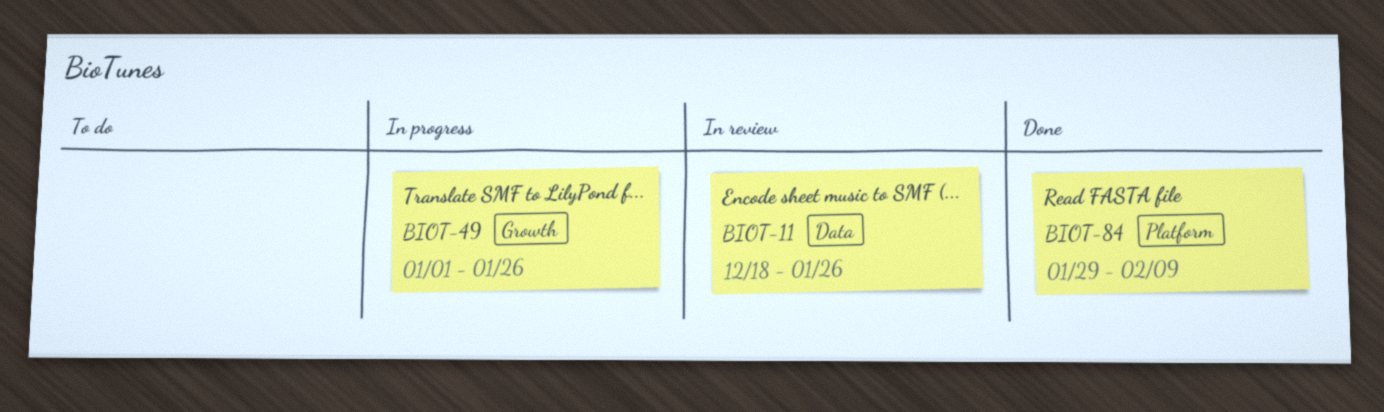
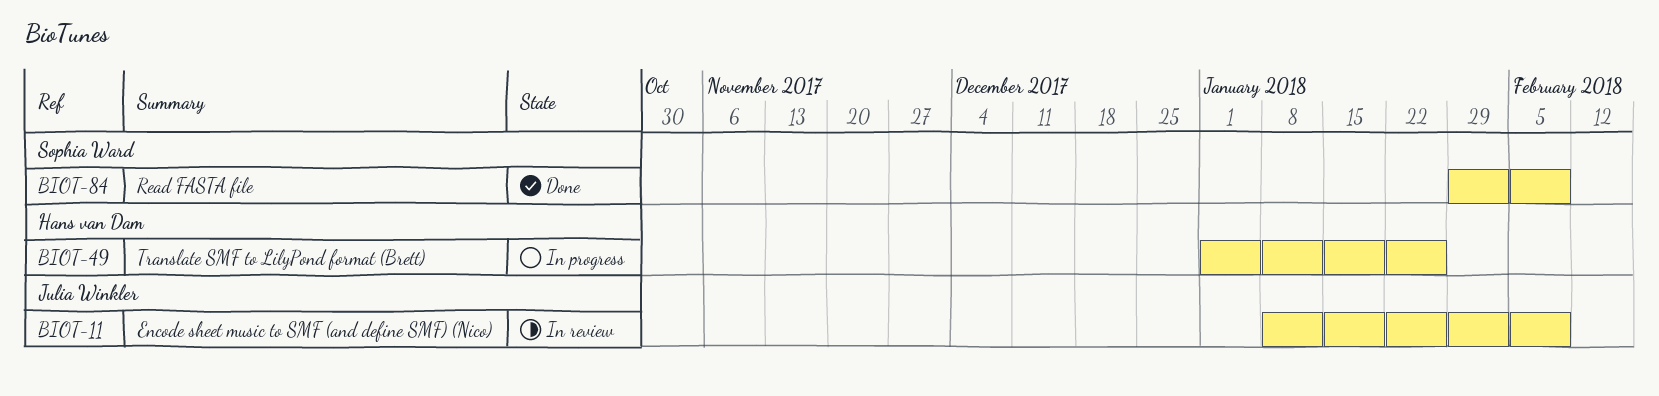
BIOT-11, start: Dec 18 -> Jan 8
BIOT-11, due: Jan 26 -> Feb 9

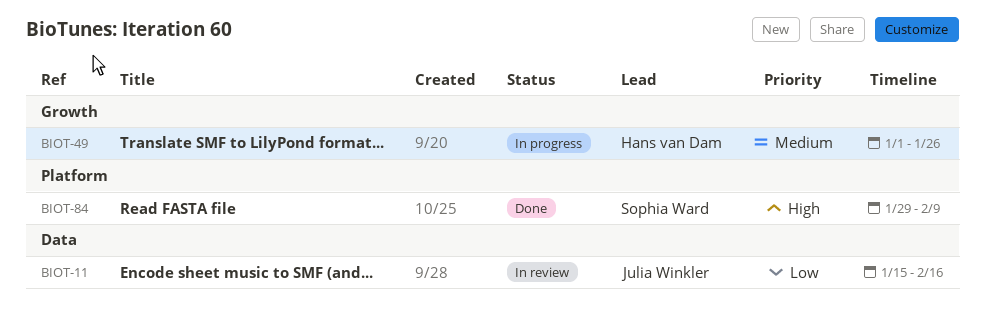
BIOT-11, start: Jan 8 -> Jan 15
BIOT-11, due: Feb 9 -> Feb 16

